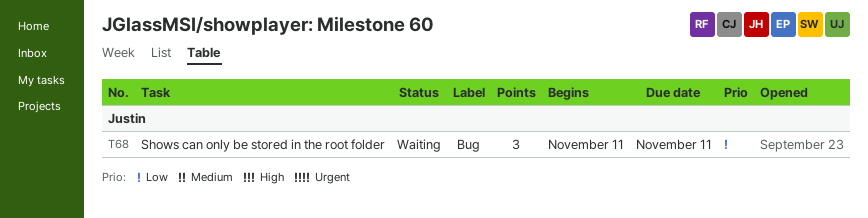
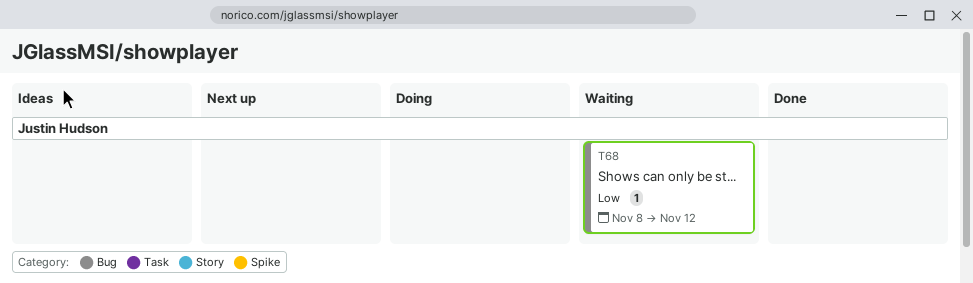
T68, estimate: 3 -> 1
T68, start: Nov 11 -> Nov 8
T68, due: Nov 11 -> Nov 12

